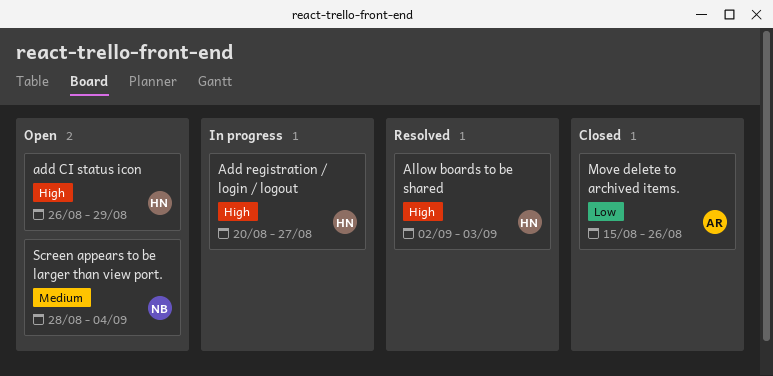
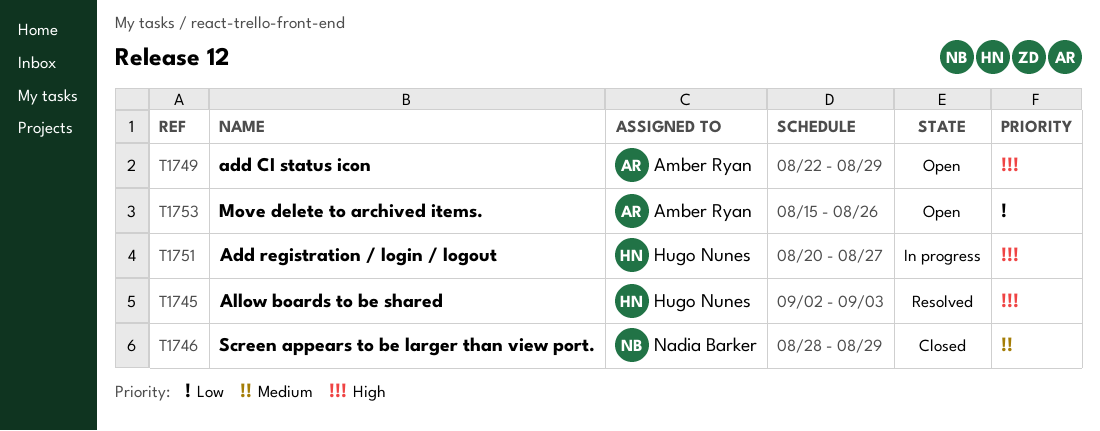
add CI status icon, owner: Hugo Nunes -> Amber Ryan
add CI status icon, start: Aug 26 -> Aug 22
Move delete to archived items., status: Closed -> Open
Screen appears to be larger than view port., status: Open -> Closed
Screen appears to be larger than view port., due: Sep 4 -> Aug 29

